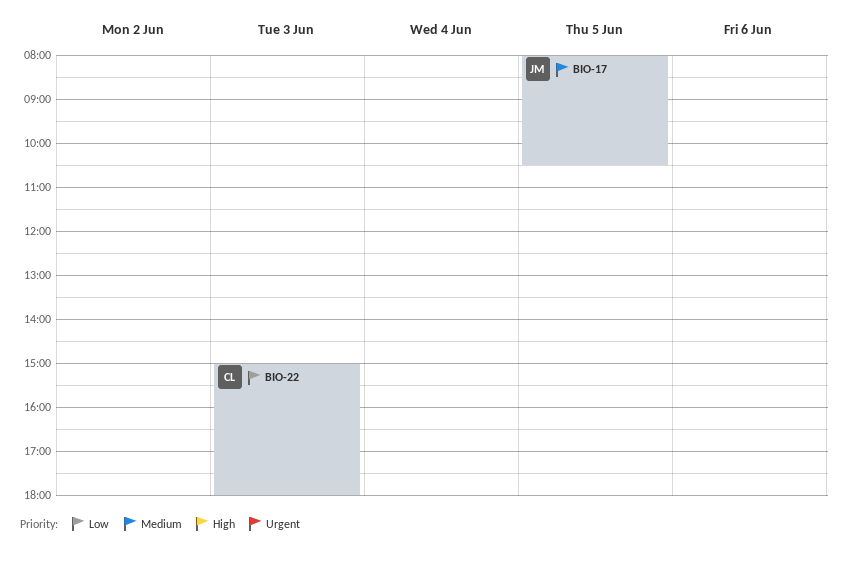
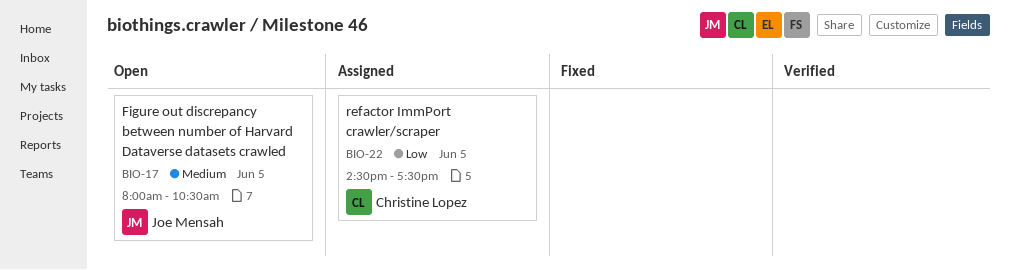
BIO-22, day: Jun 3 -> Jun 5
BIO-22, begins: 15:00 -> 14:30
BIO-22, ends: 18:00 -> 17:30

